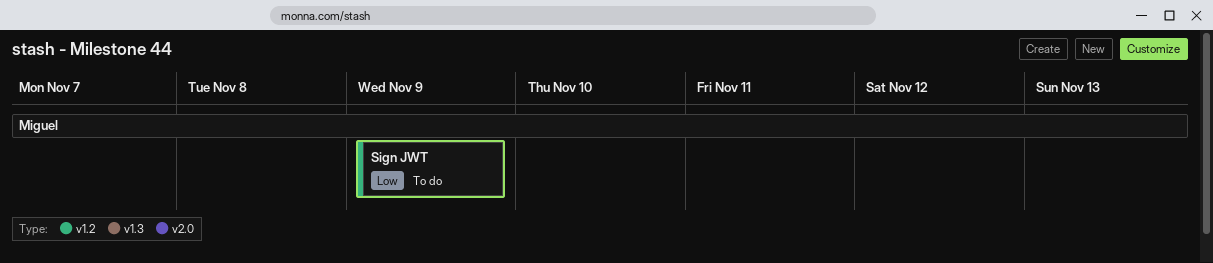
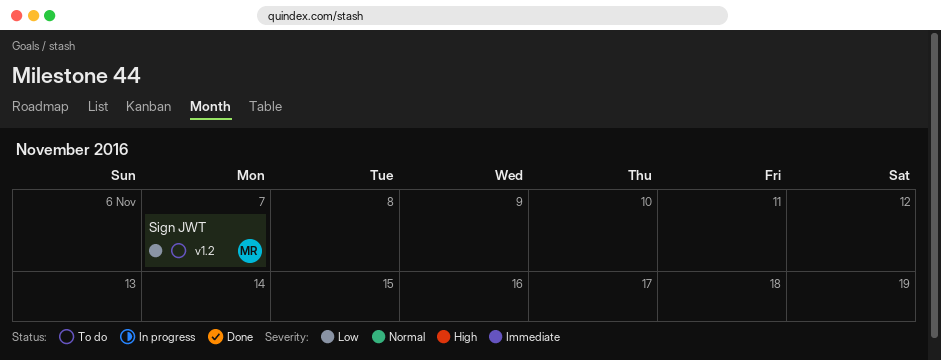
Sign JWT, due: Nov 9 -> Nov 7

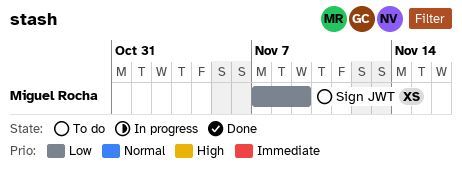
Sign JWT, due: Nov 7 -> Nov 9

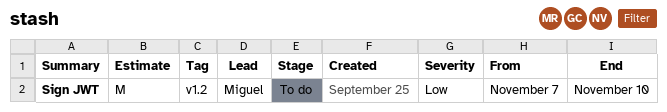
Sign JWT, estimate: XS -> M
Sign JWT, due: Nov 9 -> Nov 10

